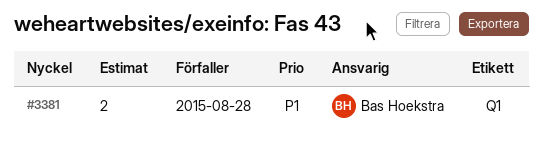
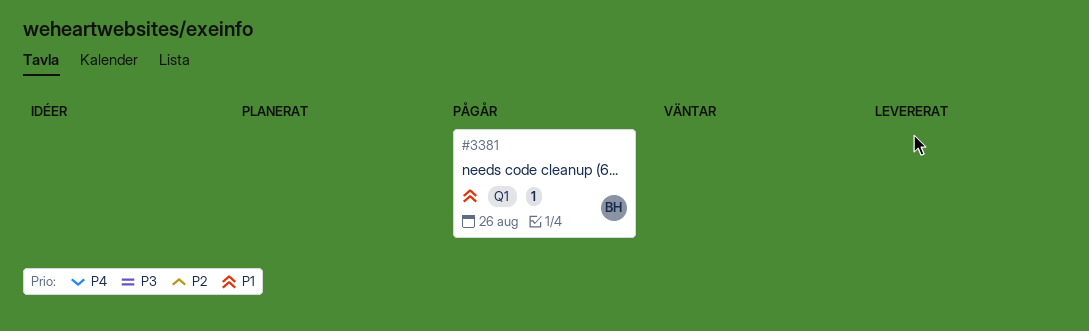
#3381, estimate: 2 -> 1
#3381, due: Aug 28 -> Aug 26

